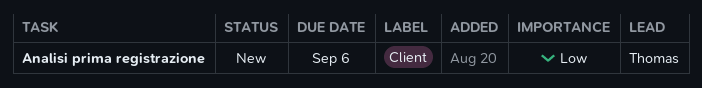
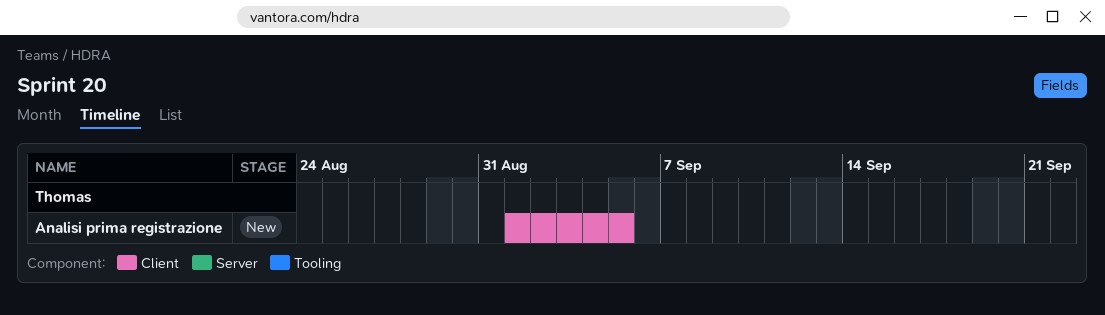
Analisi prima registrazione, due: Sep 6 -> Sep 5

